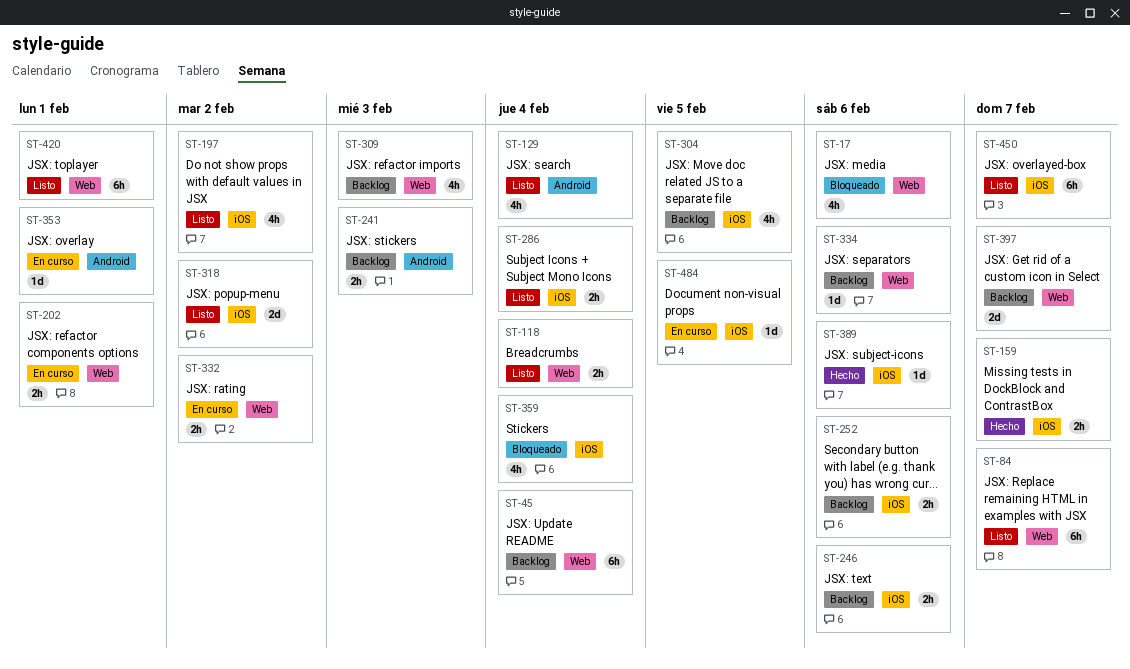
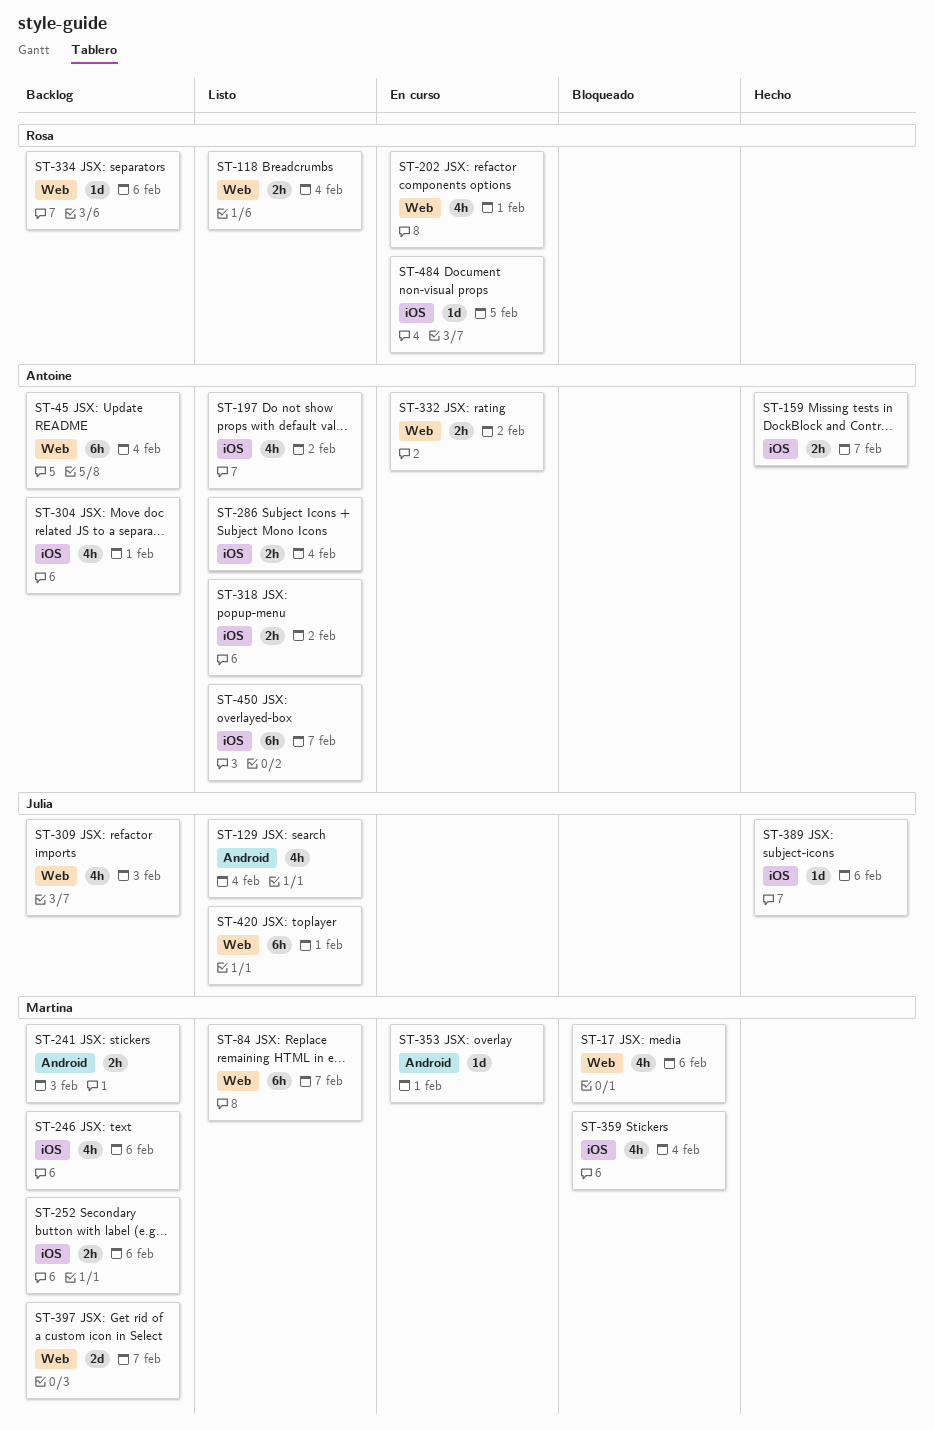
ST-202, estimate: 2h -> 4h
ST-246, estimate: 2h -> 4h
ST-304, due: Feb 5 -> Feb 1
ST-318, estimate: 2d -> 2h

